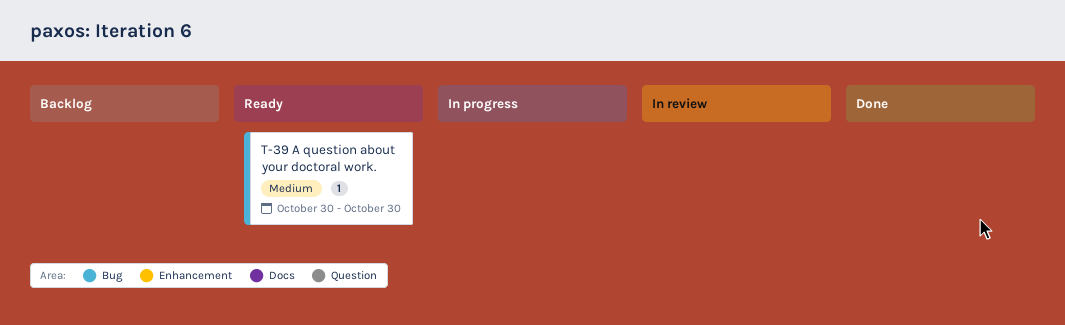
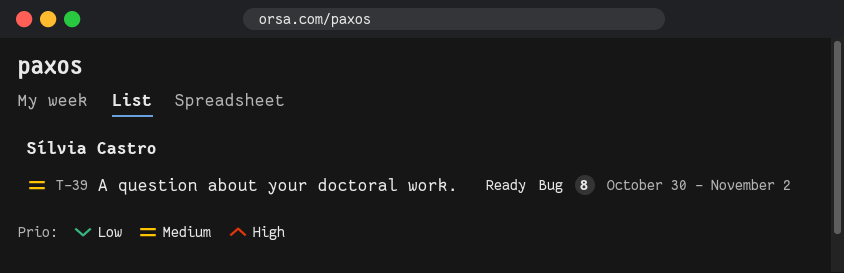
T-39, estimate: 1 -> 8
T-39, due: Oct 30 -> Nov 2

